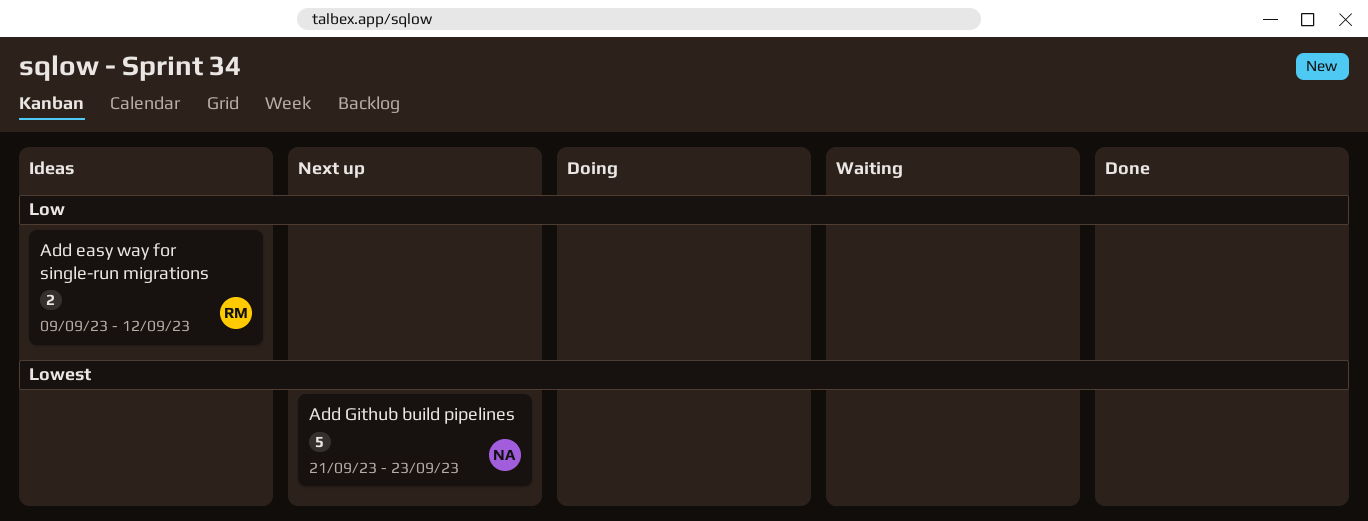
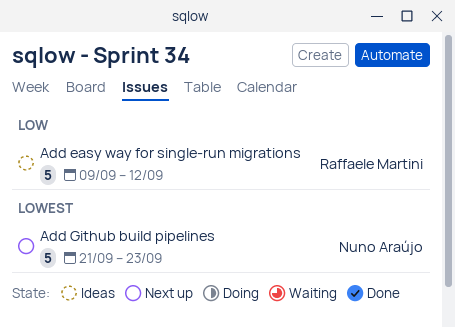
Add easy way for single-run migrations, estimate: 2 -> 5

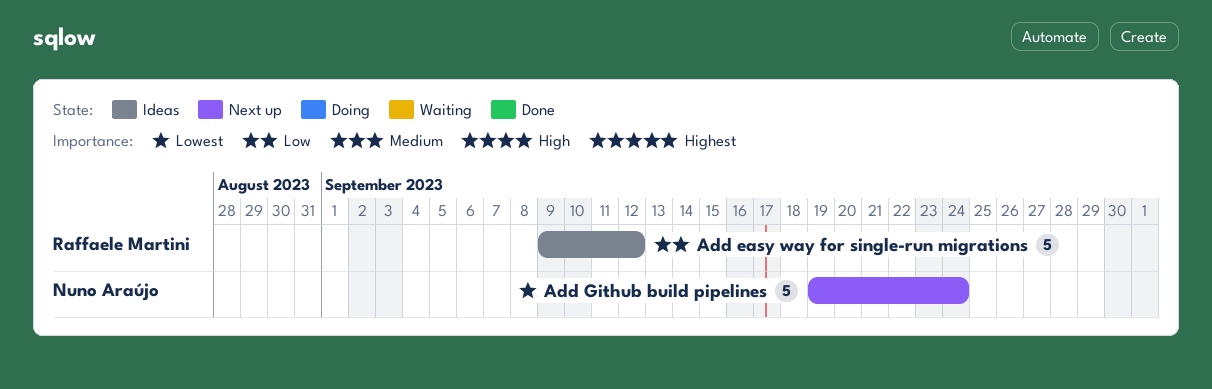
Add Github build pipelines, start: Sep 21 -> Sep 19
Add Github build pipelines, due: Sep 23 -> Sep 24

